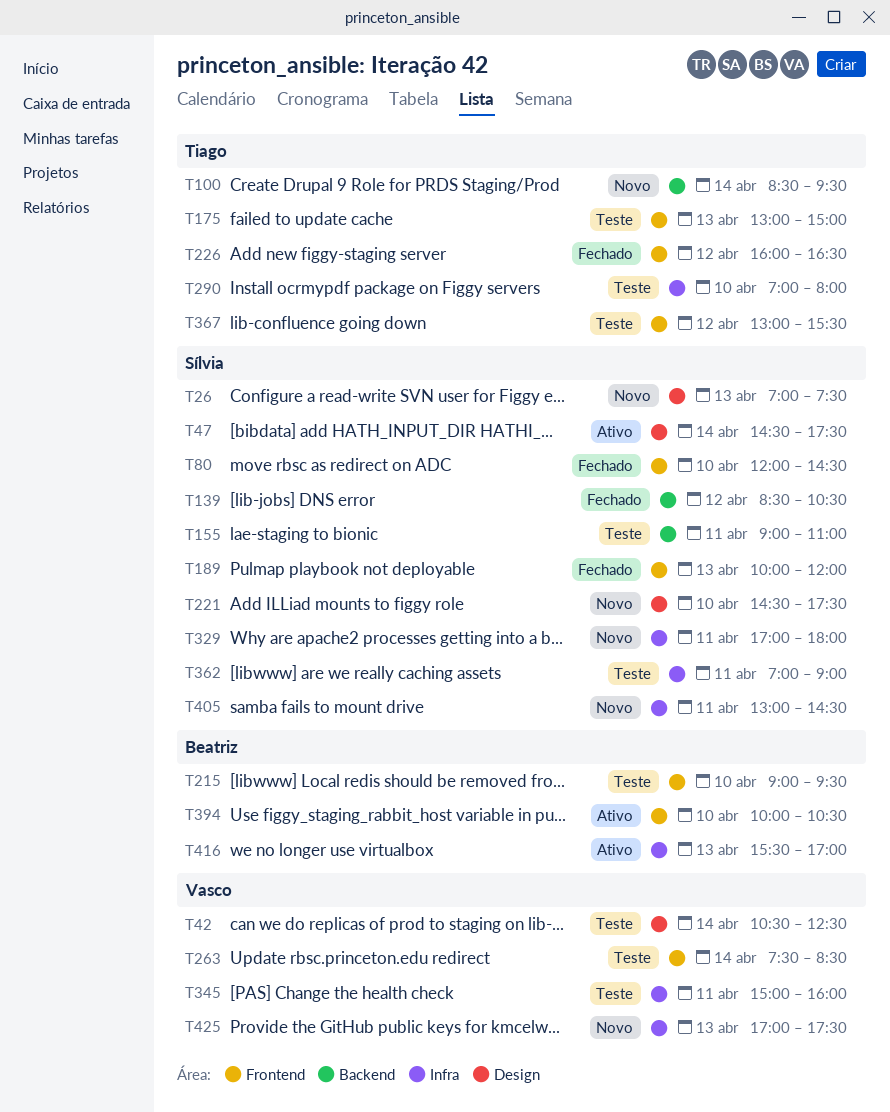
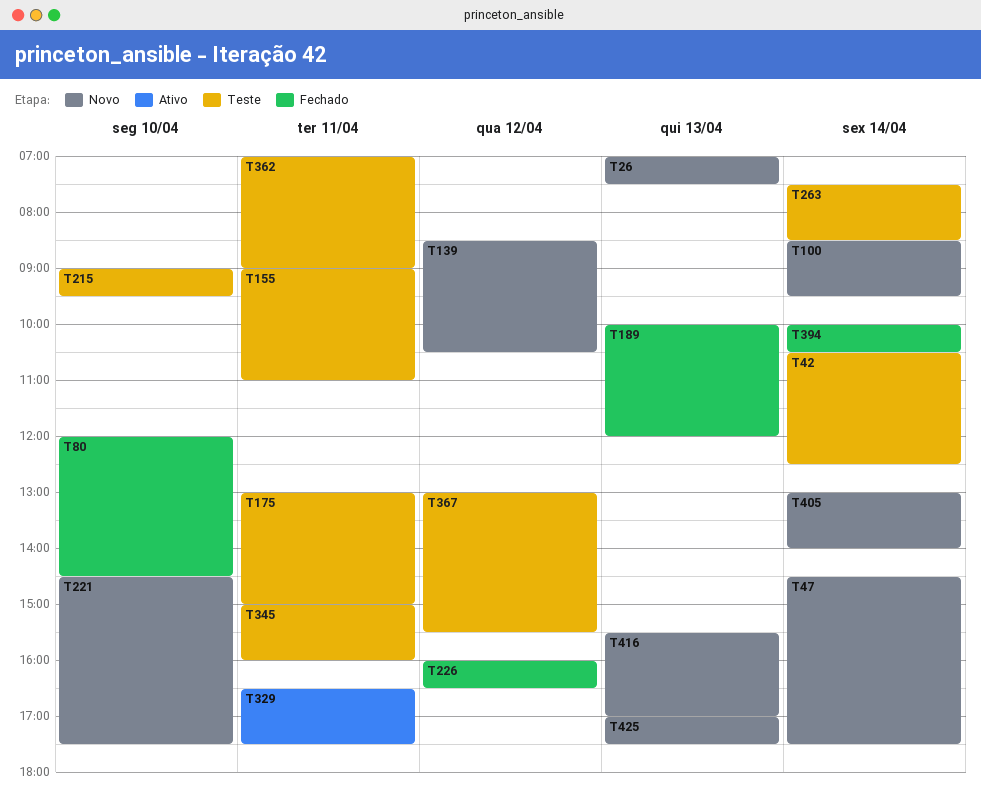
T47, status: Ativo -> Novo
T139, status: Fechado -> Novo
T175, day: Apr 13 -> Apr 11
T290: present -> none
T329, status: Novo -> Ativo
T329, begins: 17:00 -> 16:30
T329, ends: 18:00 -> 17:30
T394, status: Ativo -> Fechado
T394, day: Apr 10 -> Apr 14
T405, day: Apr 11 -> Apr 14
T405, ends: 14:30 -> 14:00
T416, status: Ativo -> Novo

